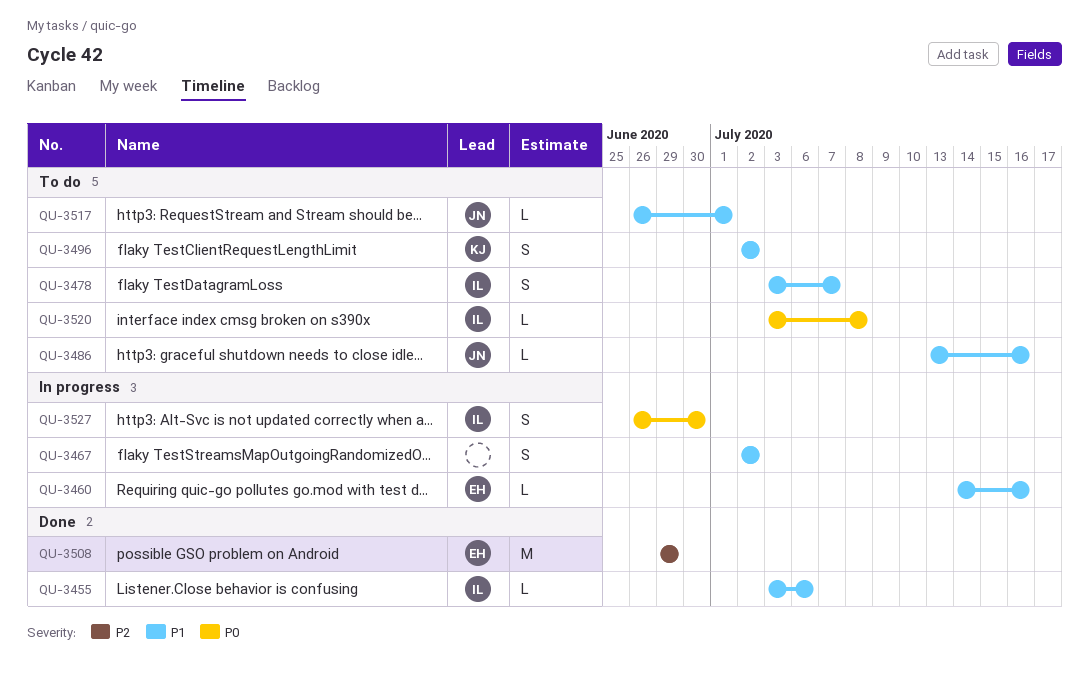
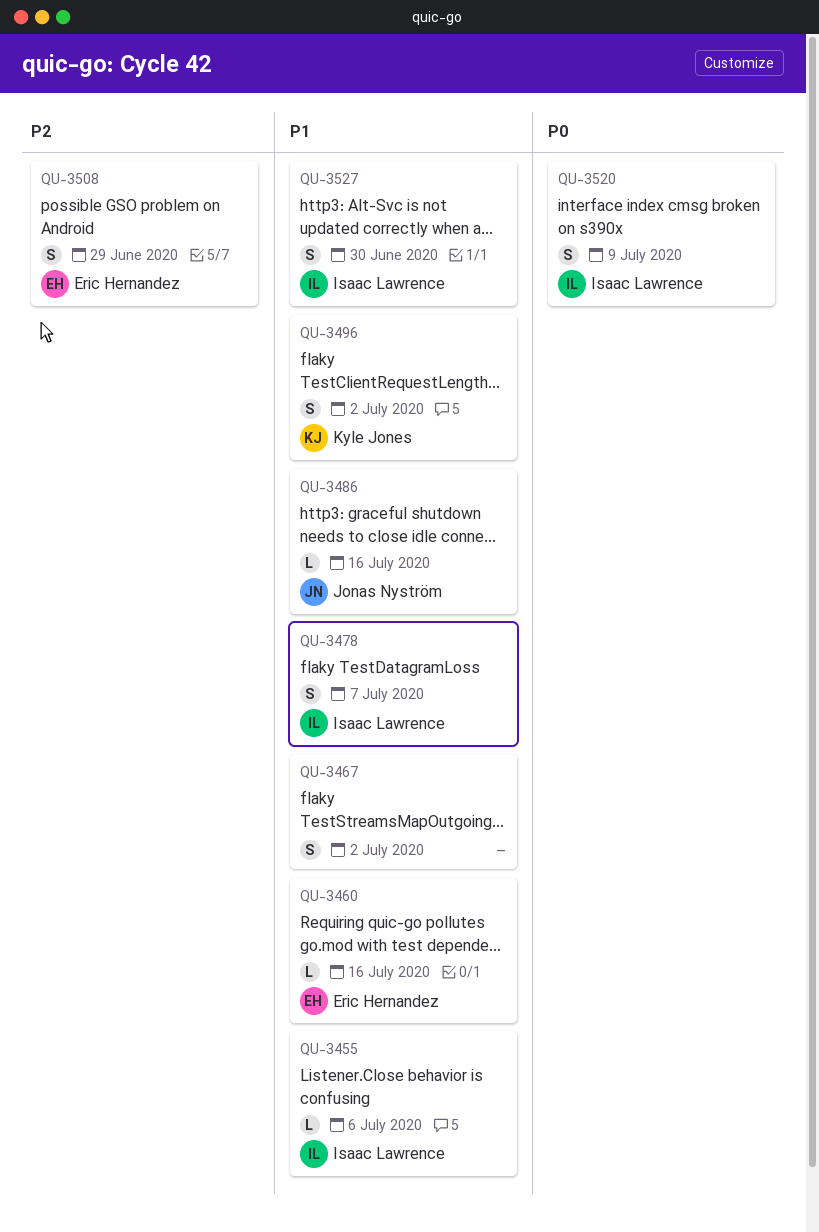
QU-3508, estimate: M -> S
QU-3517: present -> none
QU-3520, estimate: L -> S
QU-3520, due: Jul 8 -> Jul 9
QU-3527, priority: P0 -> P1

